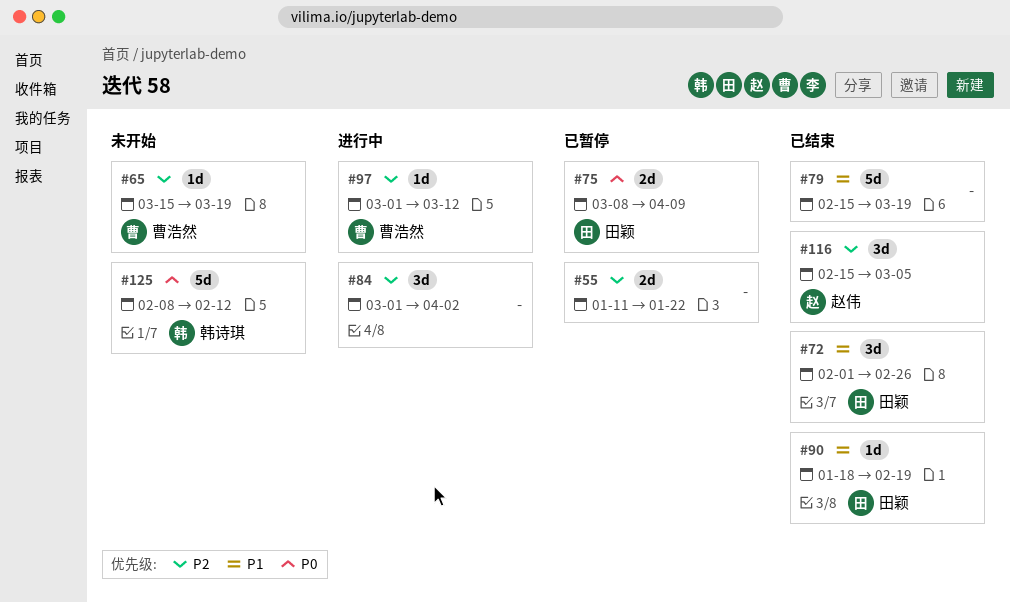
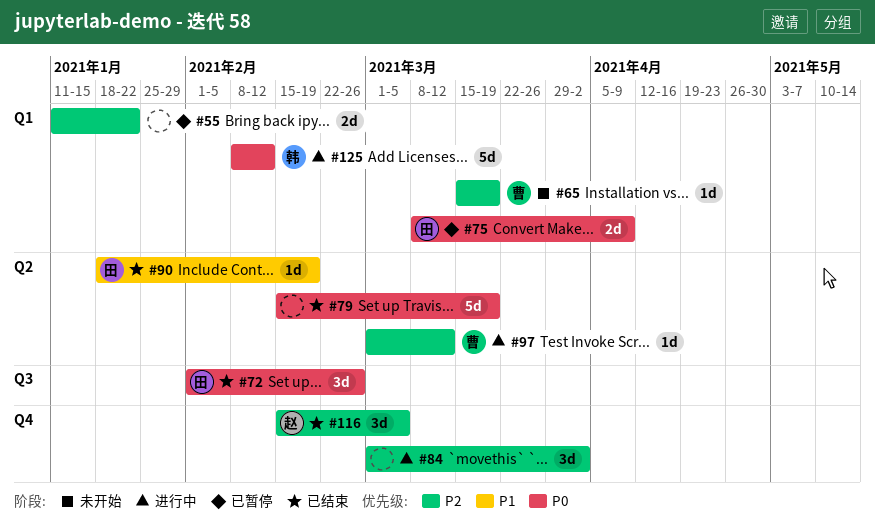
#72, priority: P1 -> P0
#79, priority: P1 -> P0
#125, status: 未开始 -> 进行中

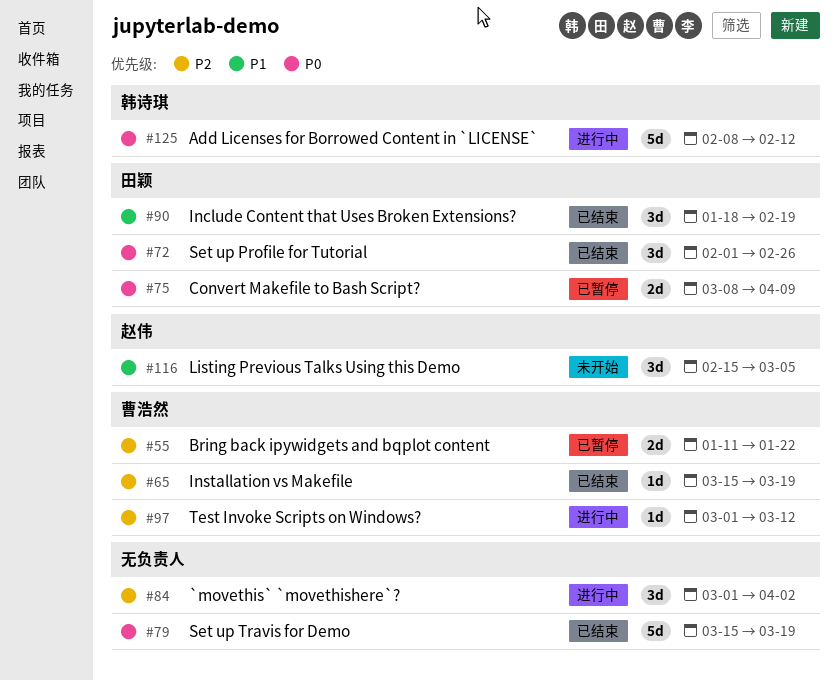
#55, owner: none -> 曹浩然
#65, status: 未开始 -> 已结束
#79, start: Feb 15 -> Mar 15
#90, estimate: 1d -> 3d
#116, status: 已结束 -> 未开始
#116, priority: P2 -> P1

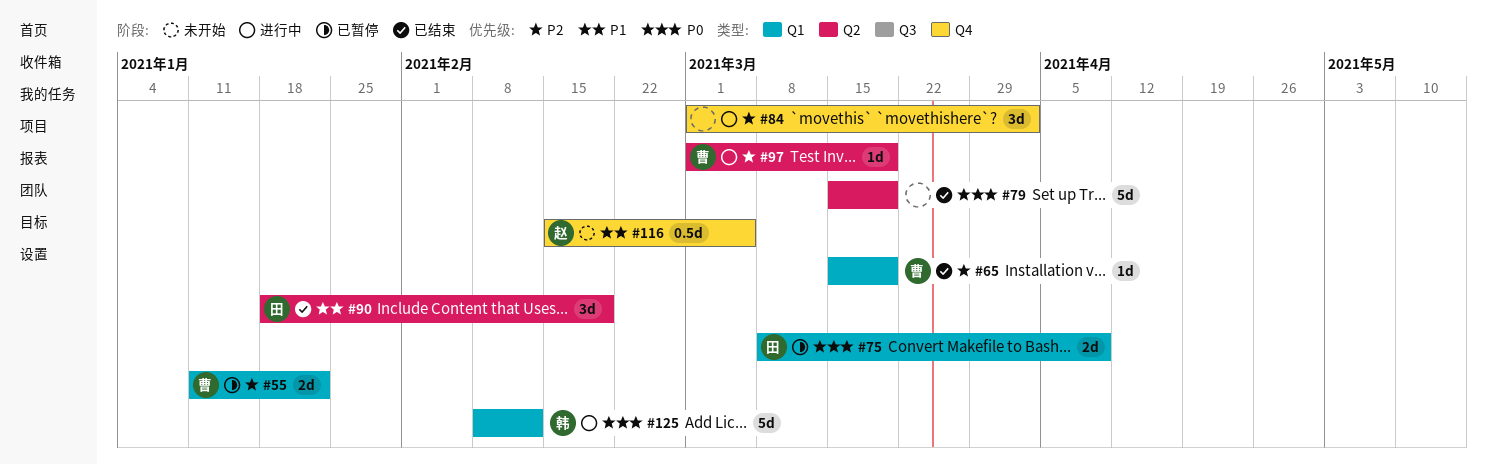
#72: present -> none
#97, due: Mar 12 -> Mar 19
#116, estimate: 3d -> 0.5d

